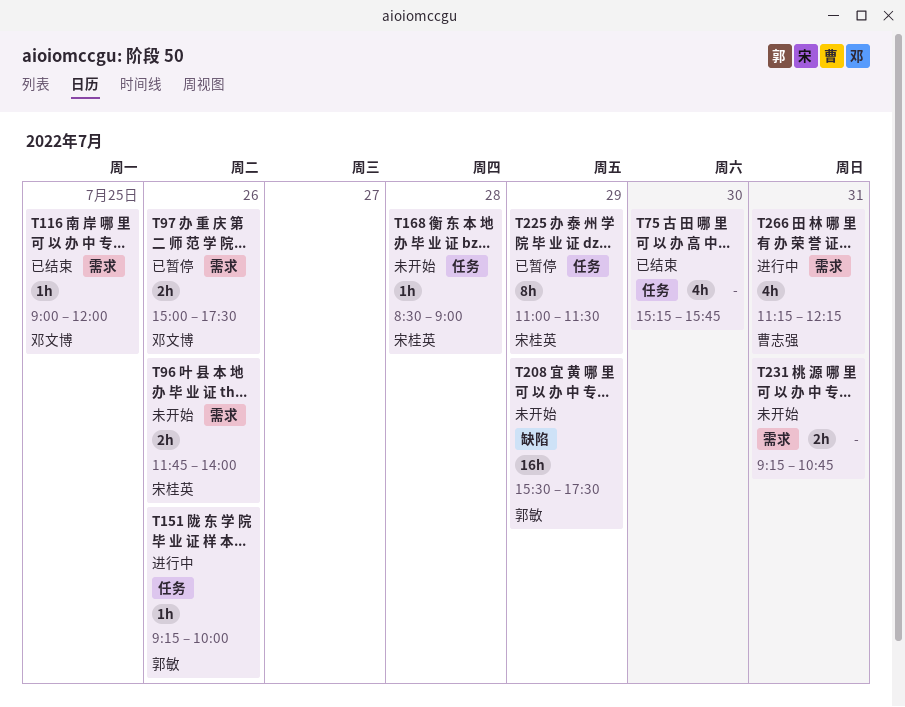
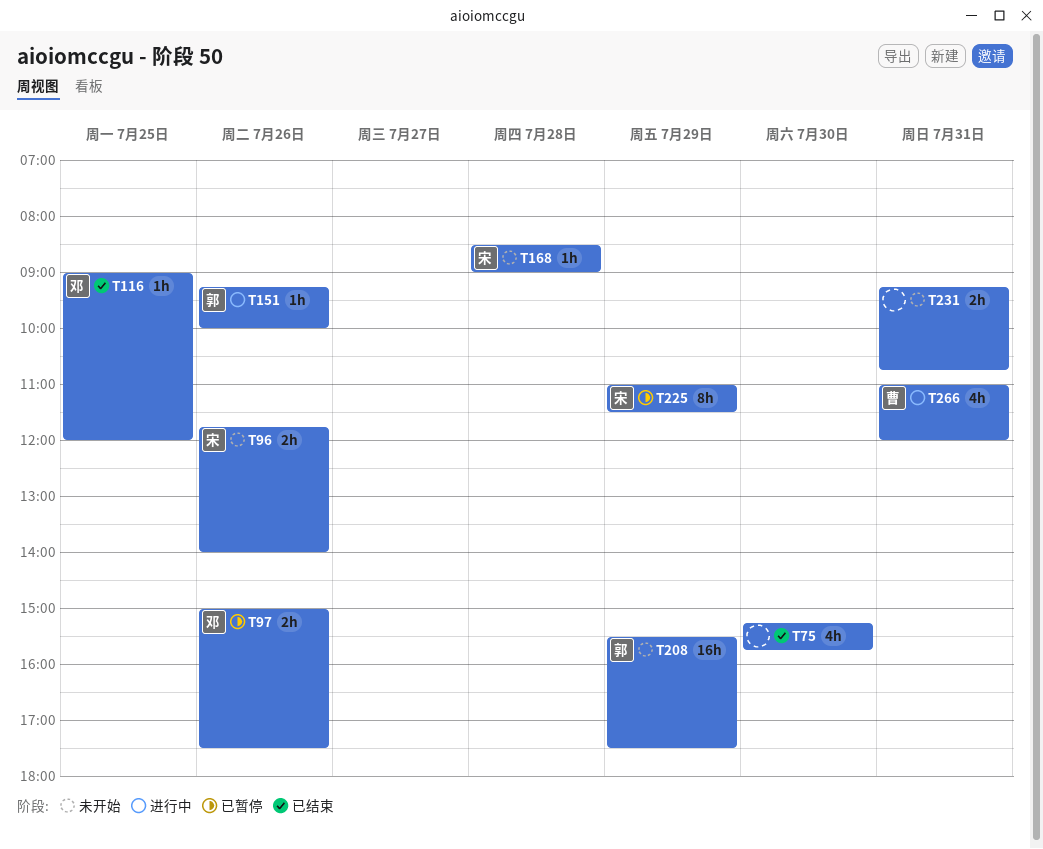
T266, begins: 11:15 -> 11:00
T266, ends: 12:15 -> 12:00

